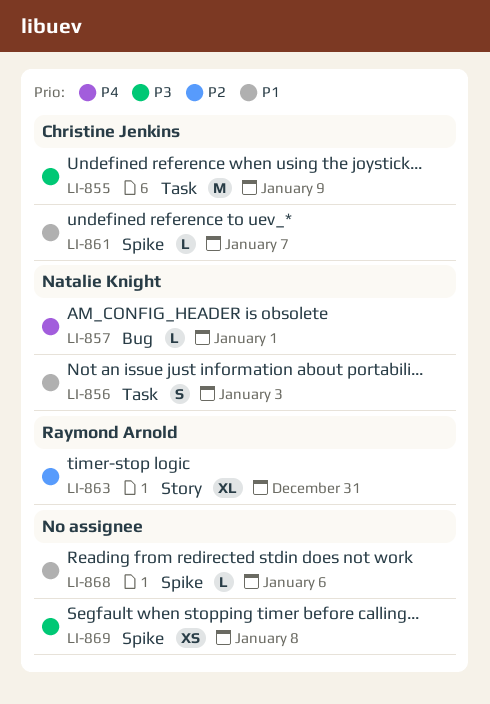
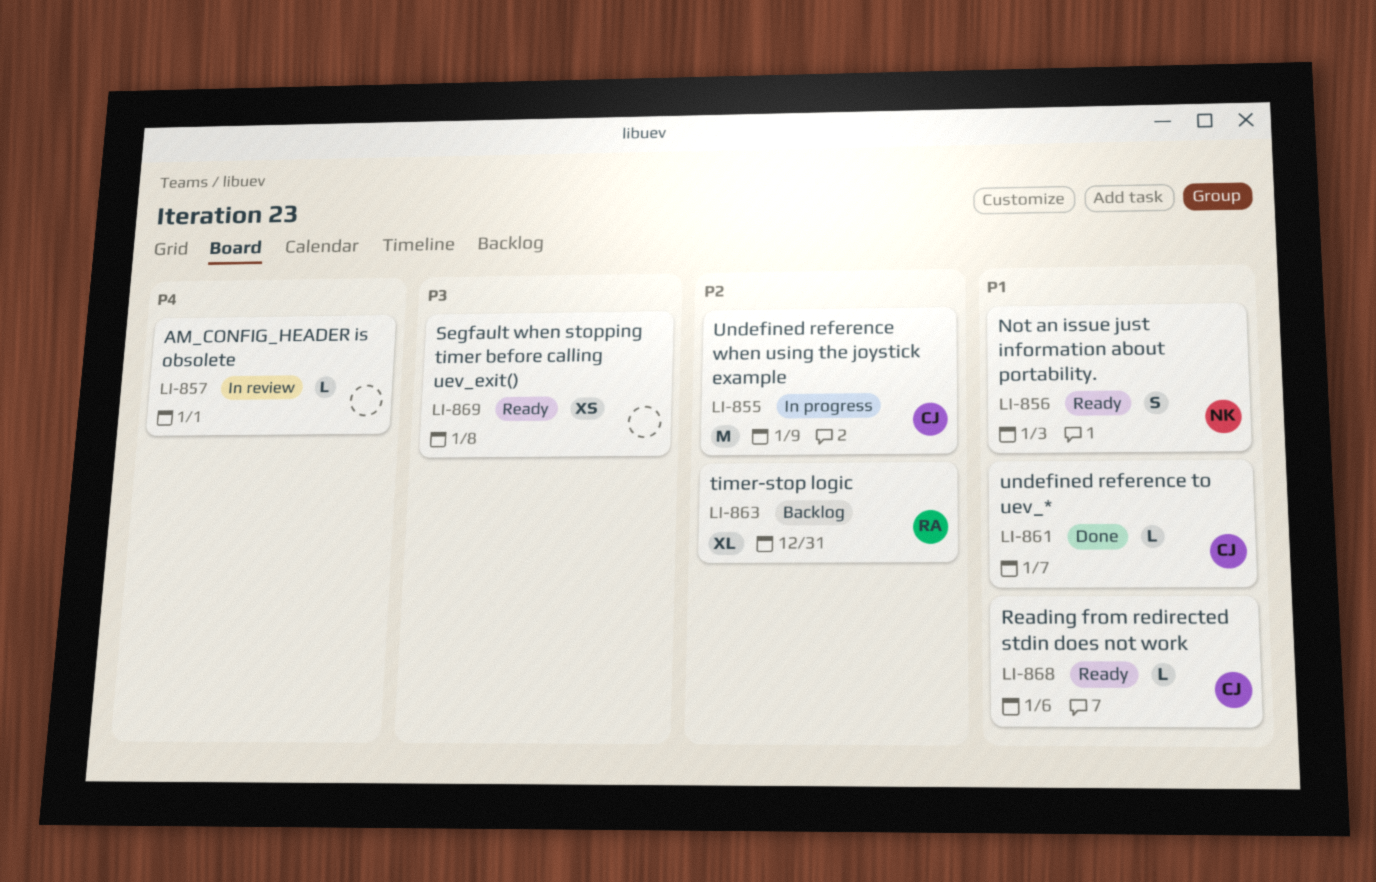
LI-855, priority: P3 -> P2
LI-857, owner: Natalie Knight -> none
LI-868, owner: none -> Christine Jenkins

